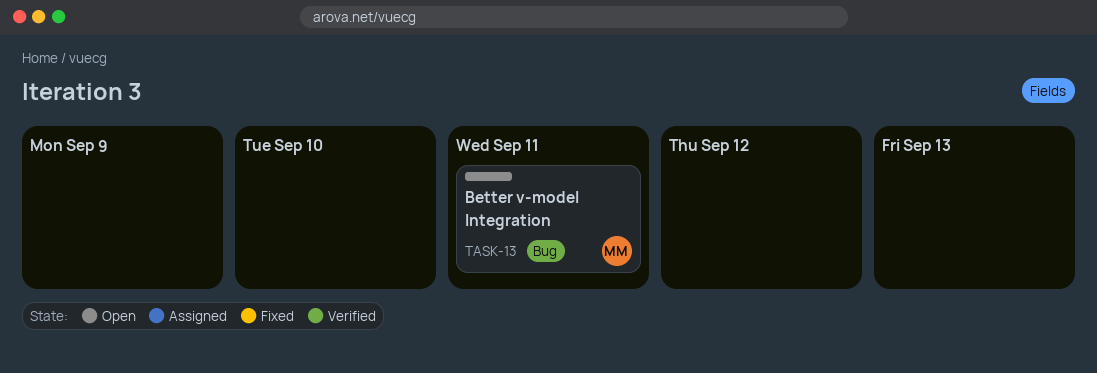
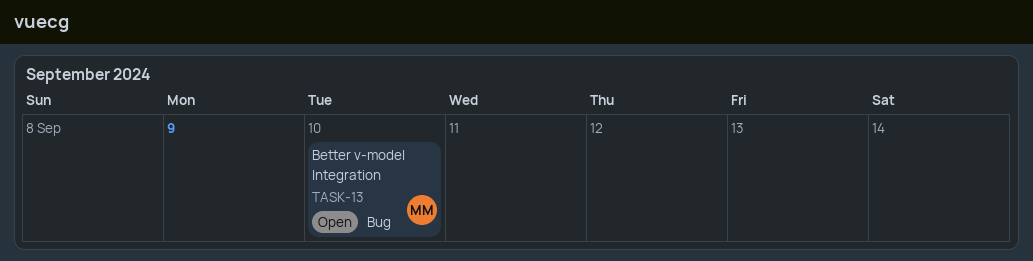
TASK-13, due: Sep 11 -> Sep 10

